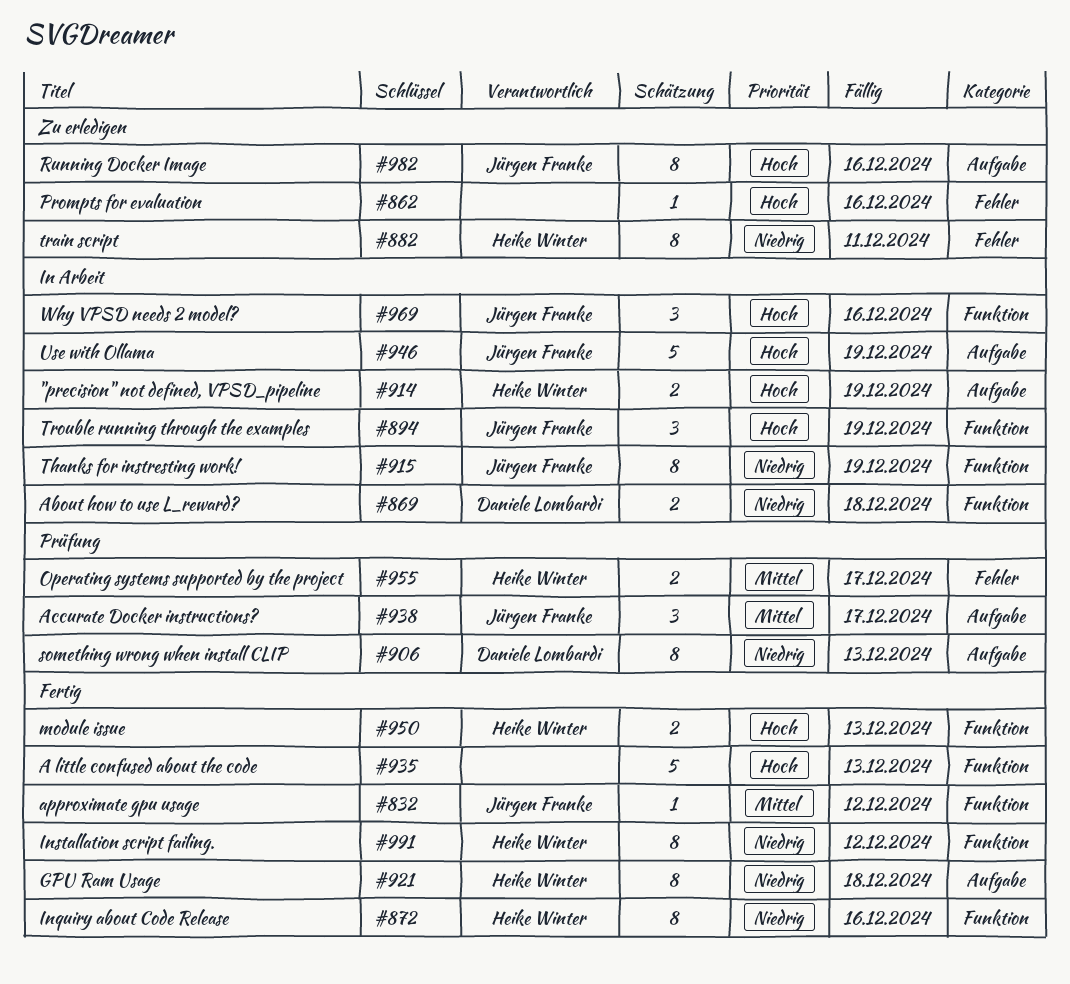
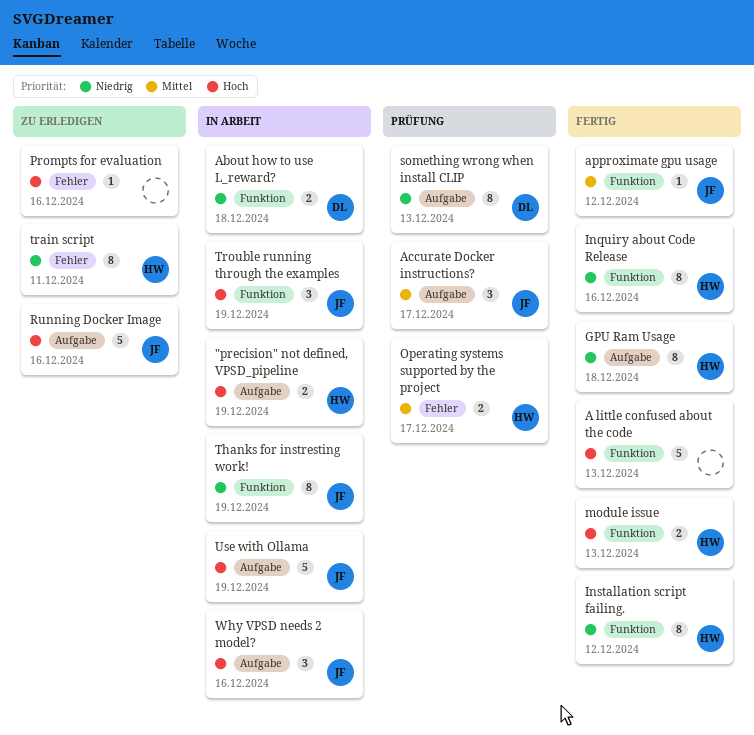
Running Docker Image, estimate: 8 -> 5
Why VPSD needs 2 model?, label: Funktion -> Aufgabe

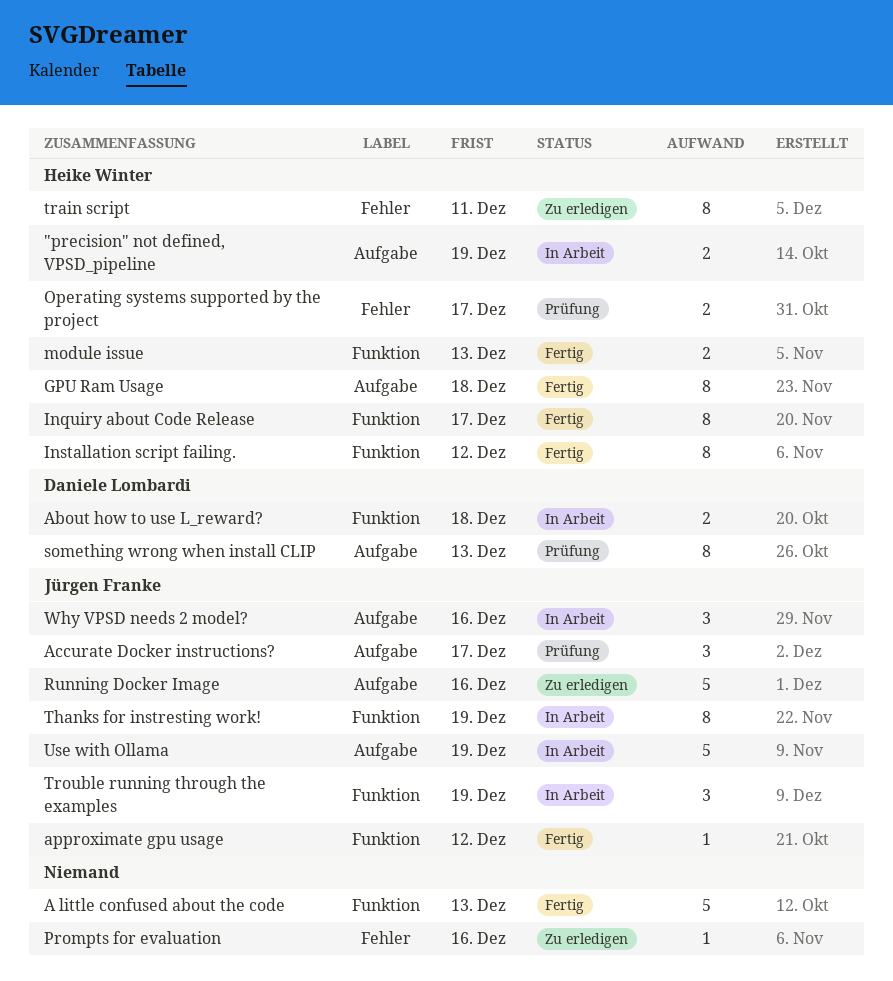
Inquiry about Code Release, due: Dec 16 -> Dec 17

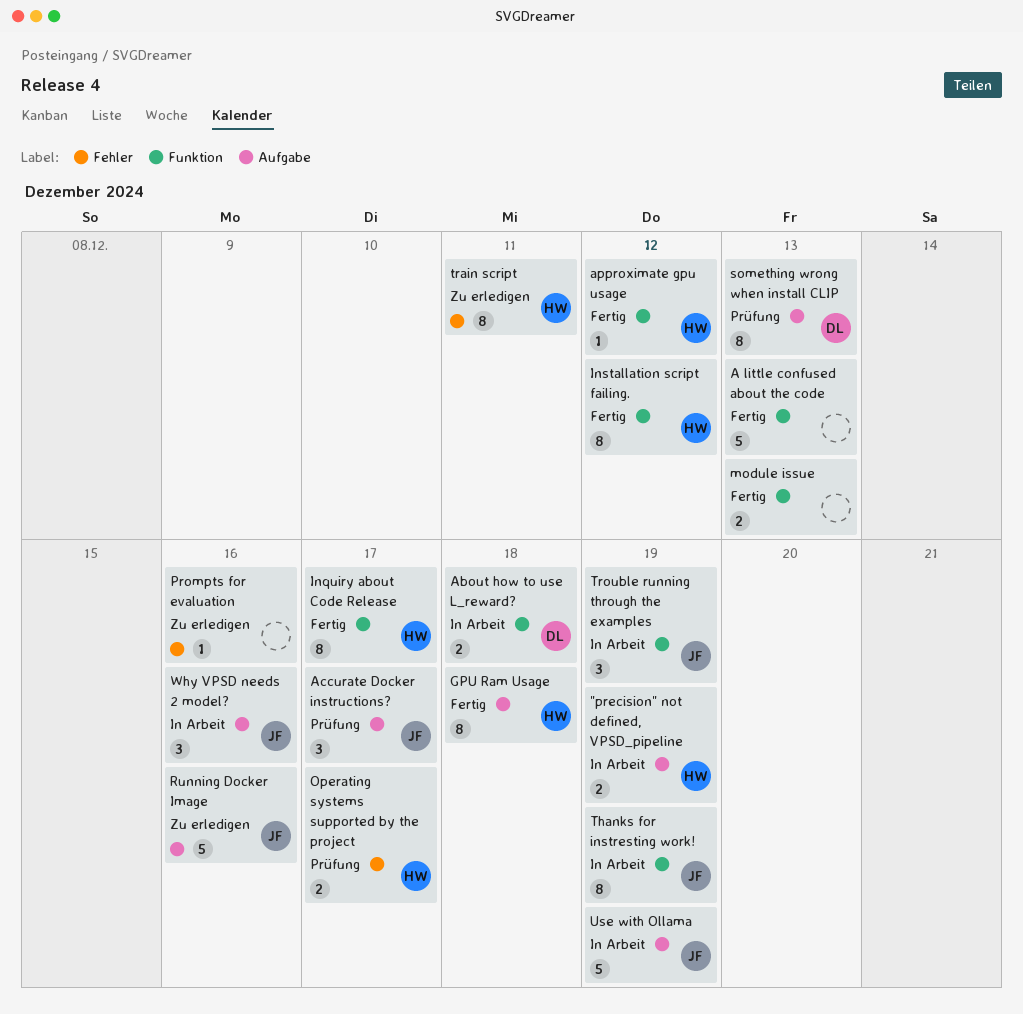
approximate gpu usage, owner: Jürgen Franke -> Heike Winter
module issue, owner: Heike Winter -> none

